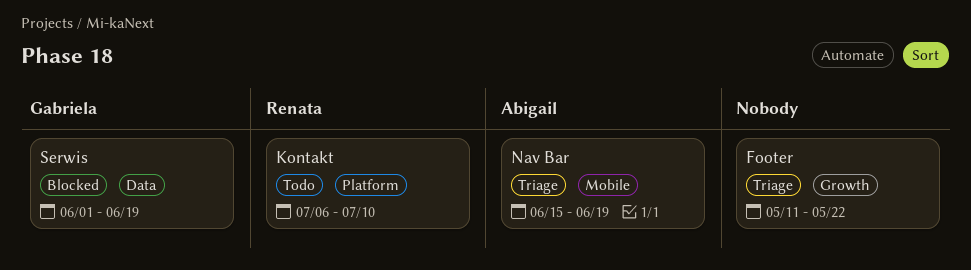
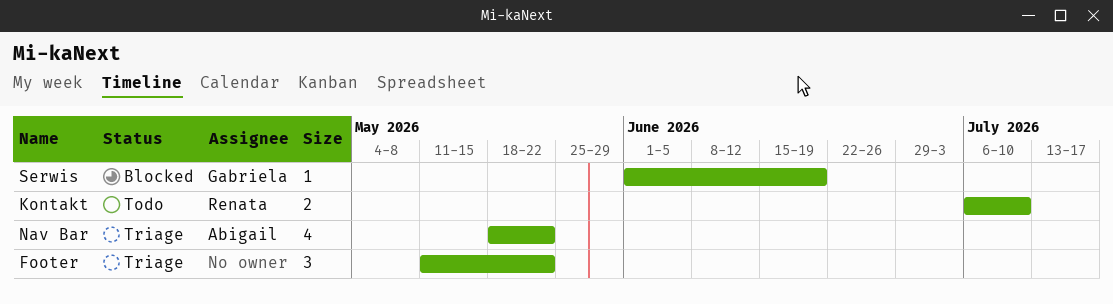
Nav Bar, start: Jun 15 -> May 18
Nav Bar, due: Jun 19 -> May 22

